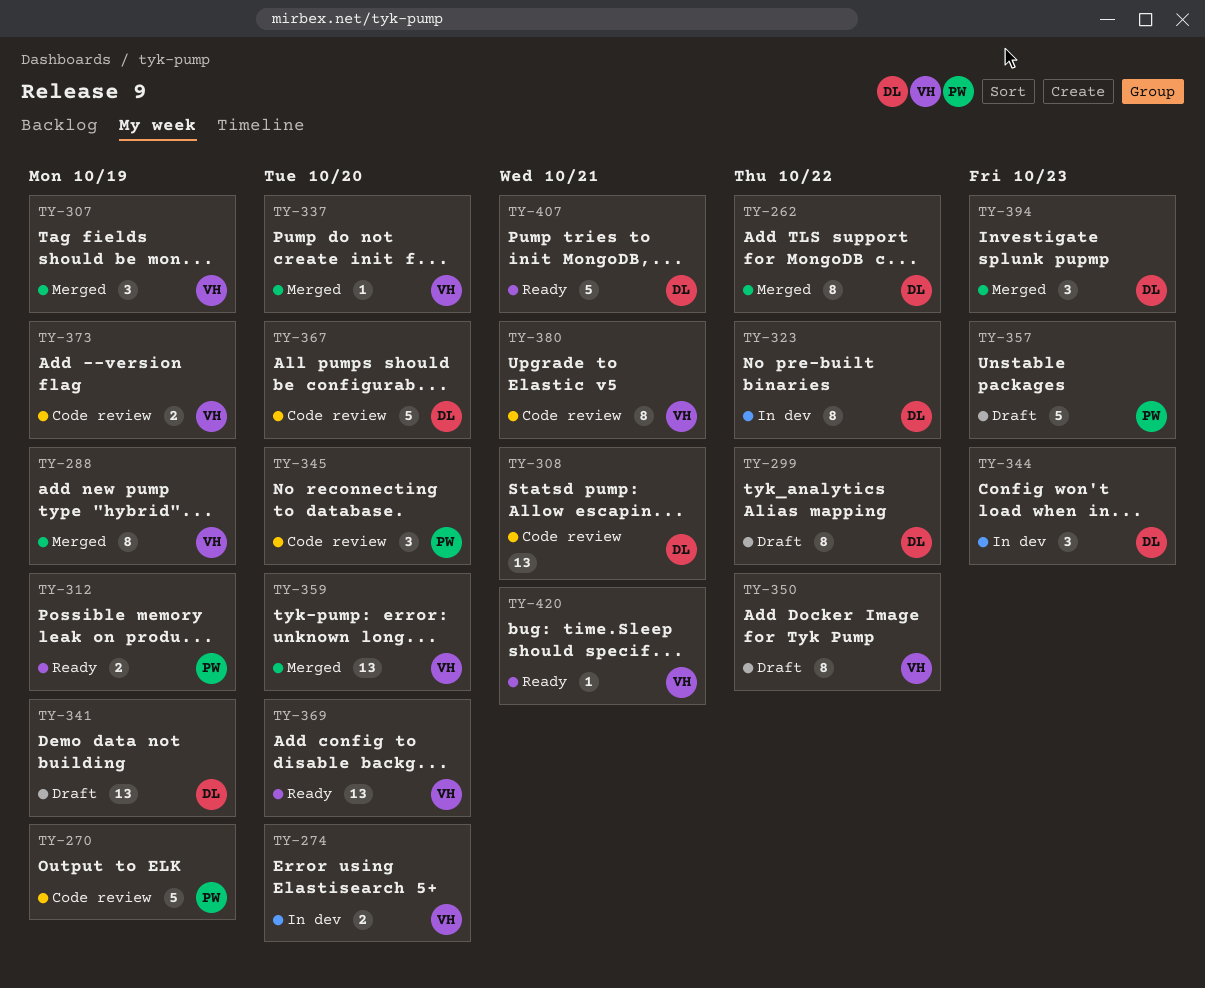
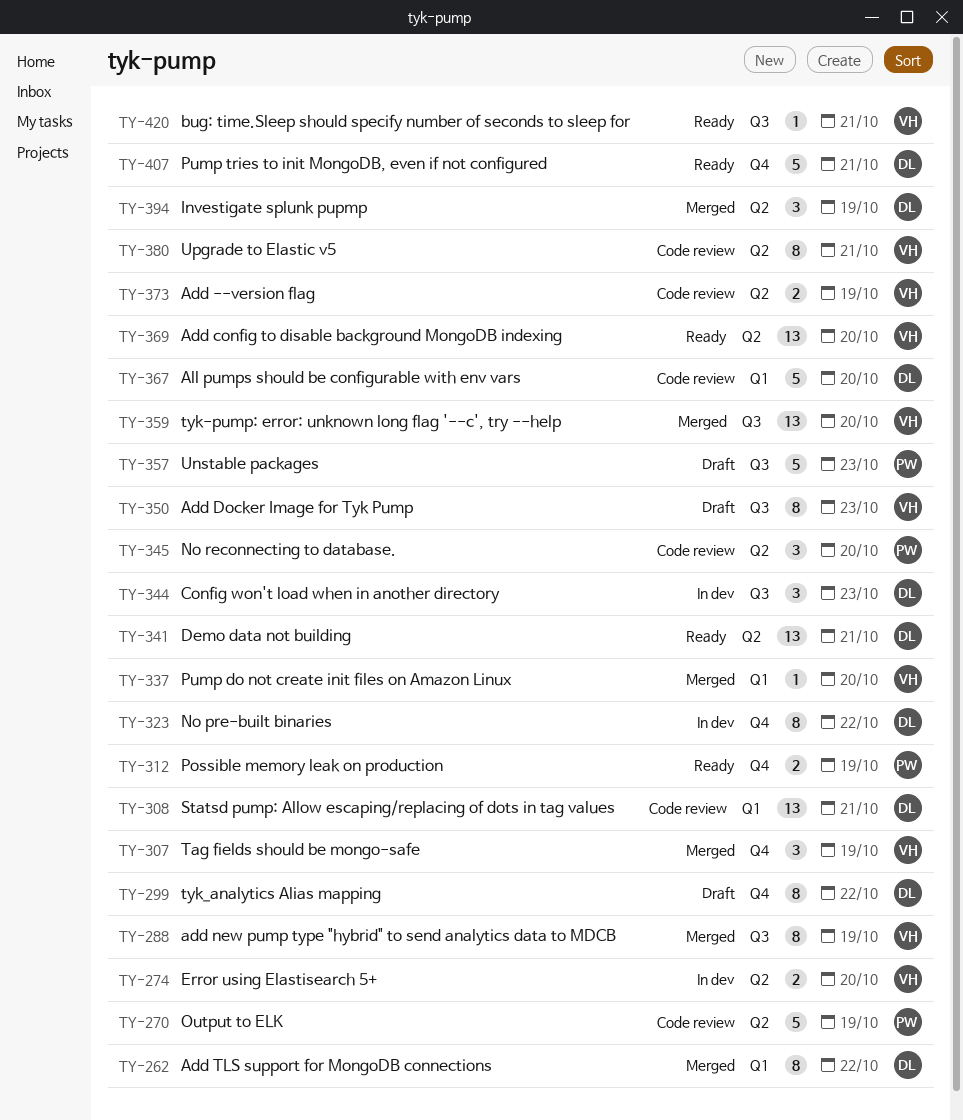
TY-341, status: Draft -> Ready
TY-341, due: Oct 19 -> Oct 21
TY-350, due: Oct 22 -> Oct 23
TY-394, due: Oct 23 -> Oct 19

